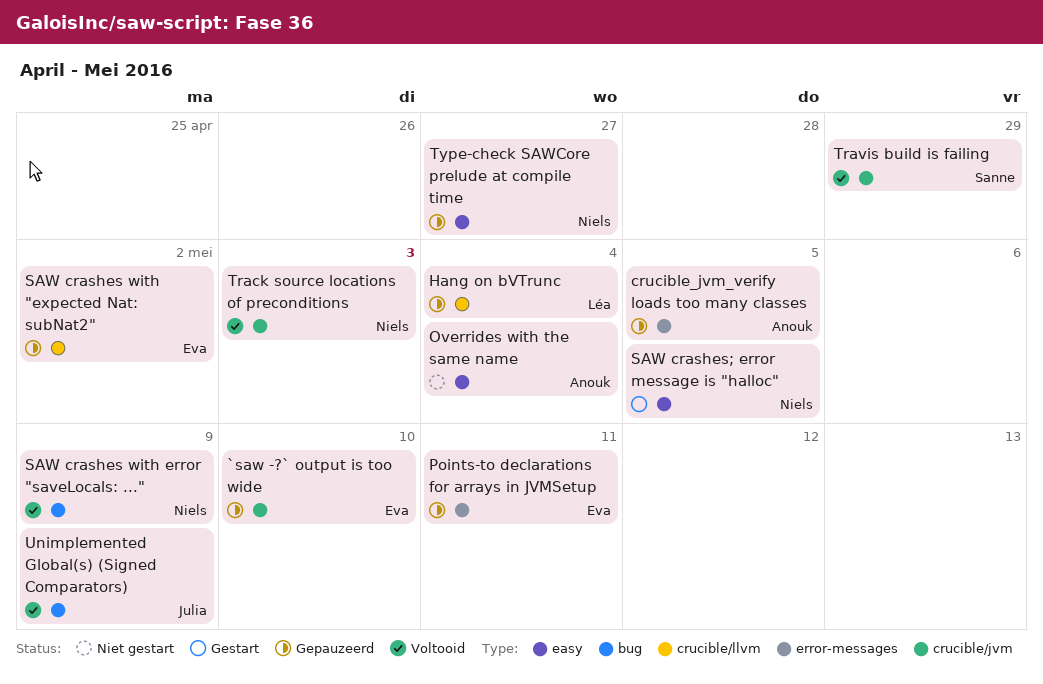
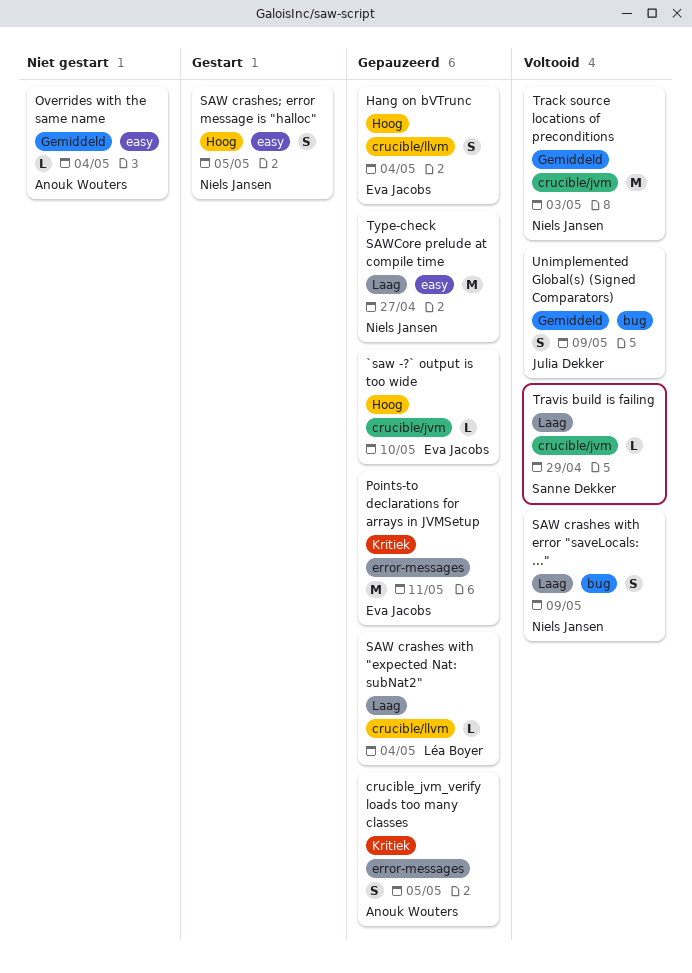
Hang on bVTrunc, owner: Léa Boyer -> Eva Jacobs
SAW crashes with "expected Nat: subNat2", owner: Eva Jacobs -> Léa Boyer
SAW crashes with "expected Nat: subNat2", due: May 2 -> May 4

